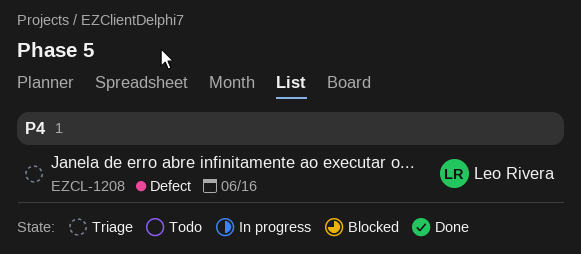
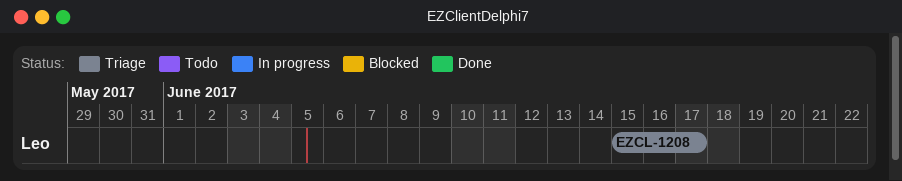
EZCL-1208, due: Jun 16 -> Jun 17

